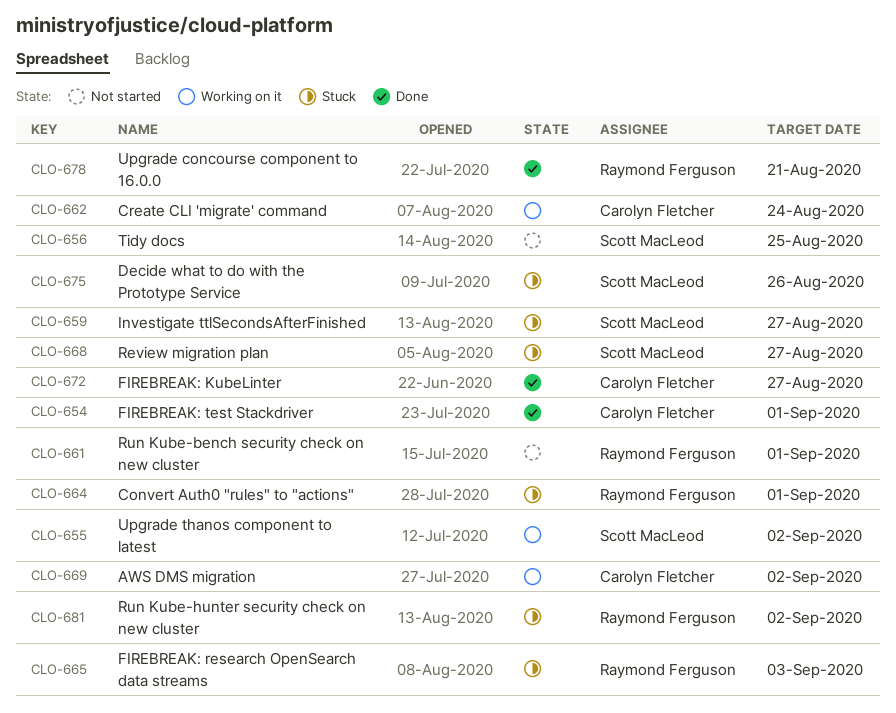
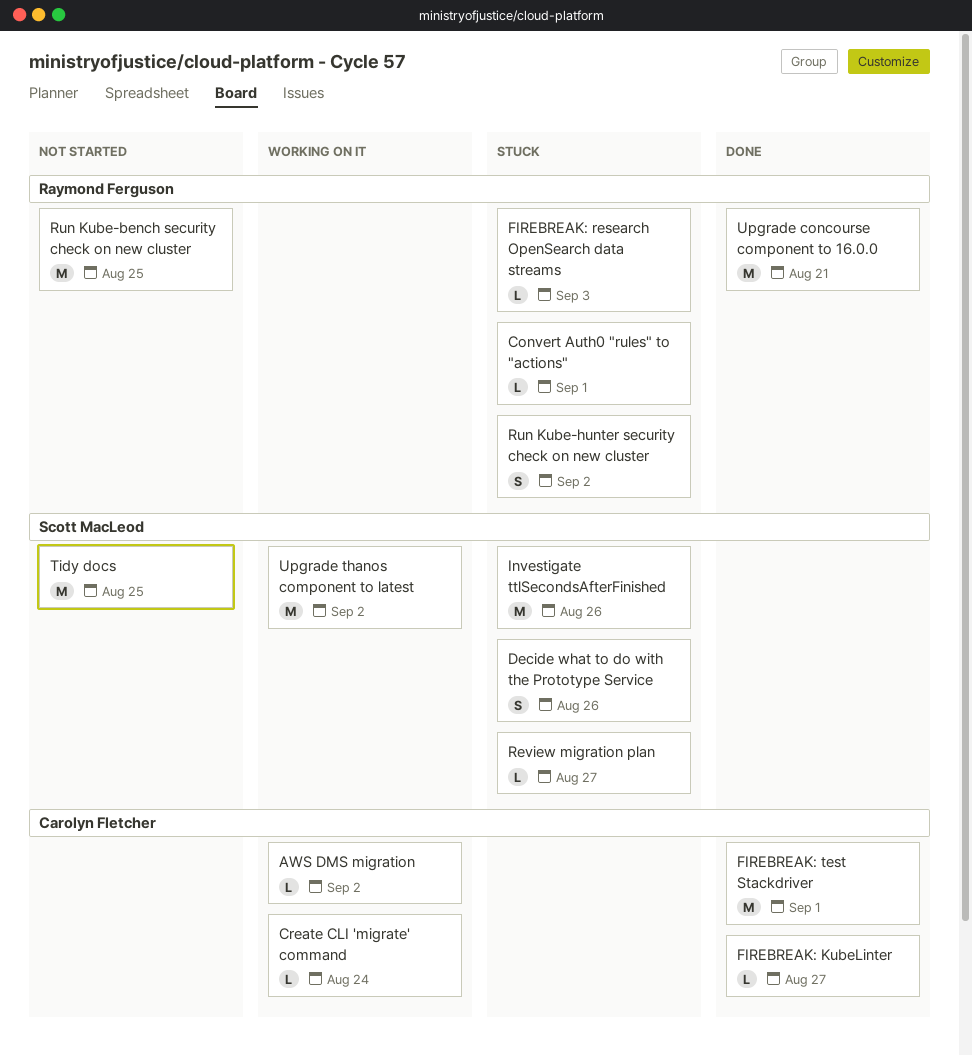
Investigate ttlSecondsAfterFinished, due: Aug 27 -> Aug 26
Run Kube-bench security check on new cluster, due: Sep 1 -> Aug 25

